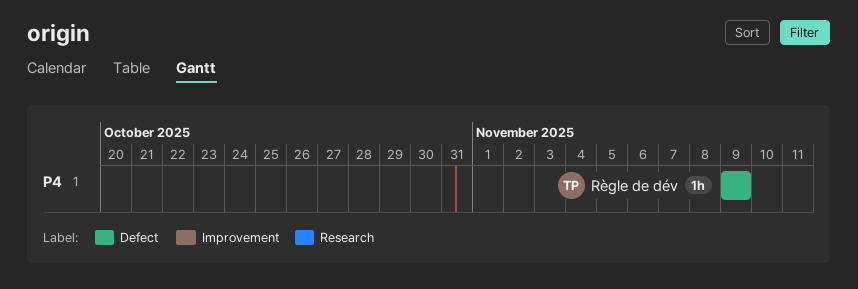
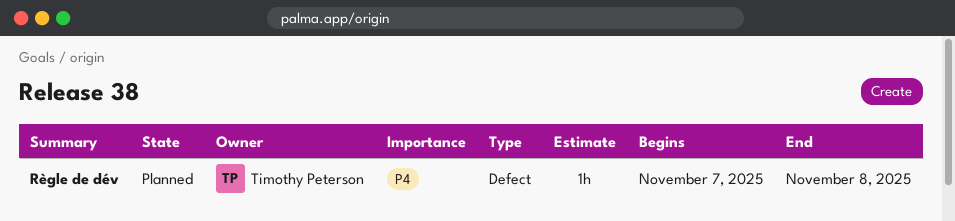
Règle de dév, start: Nov 9 -> Nov 7
Règle de dév, due: Nov 9 -> Nov 8

